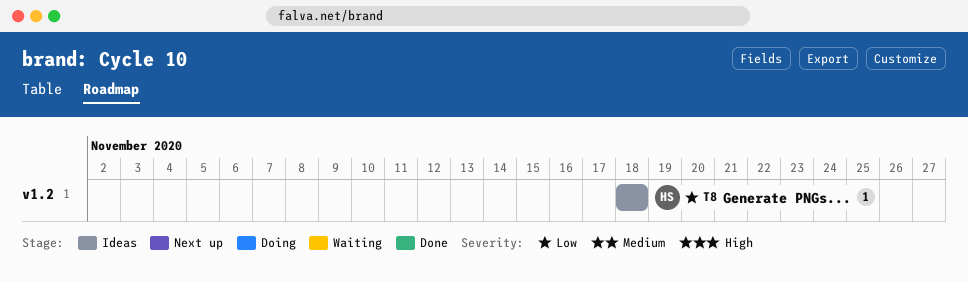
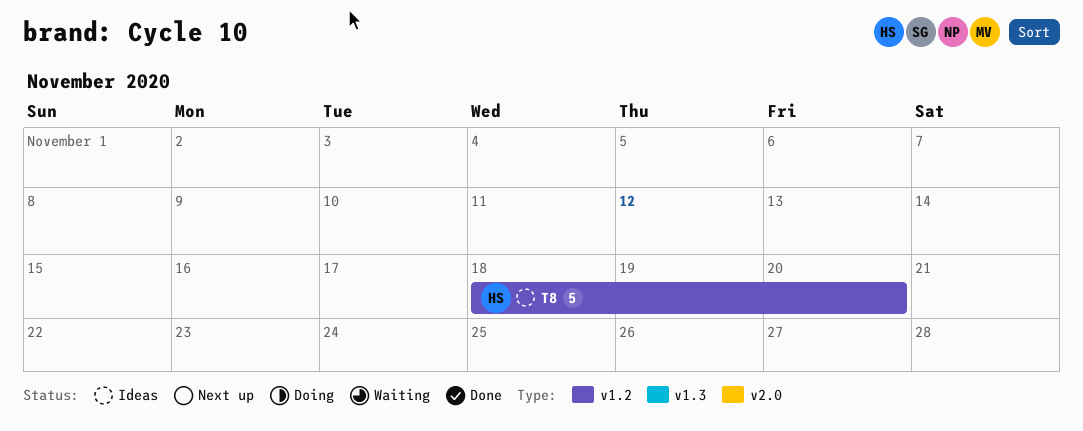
T8, estimate: 1 -> 5
T8, due: Nov 18 -> Nov 20

